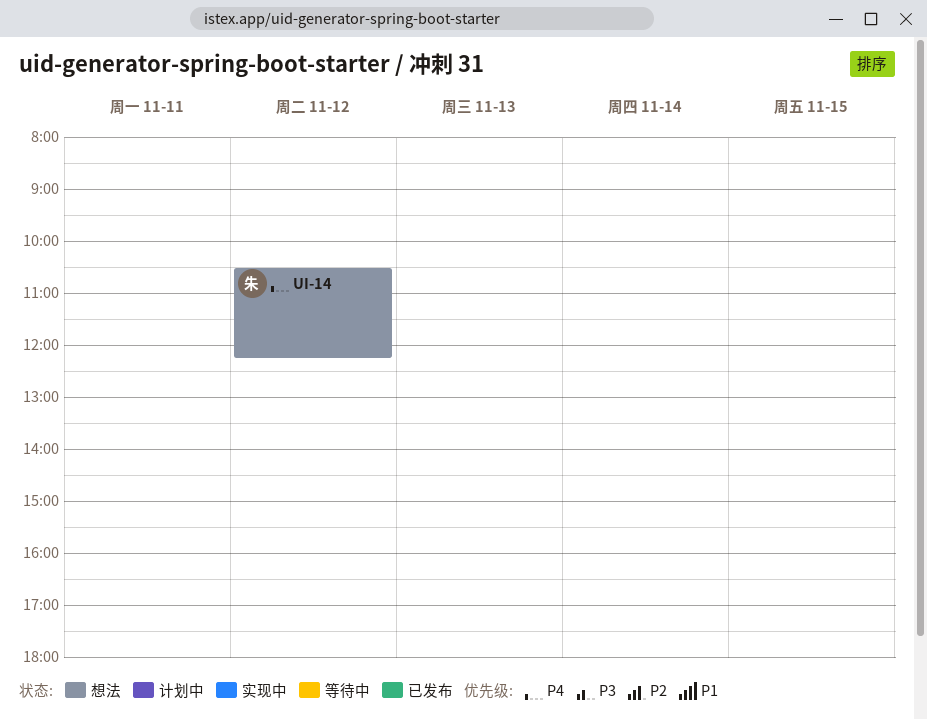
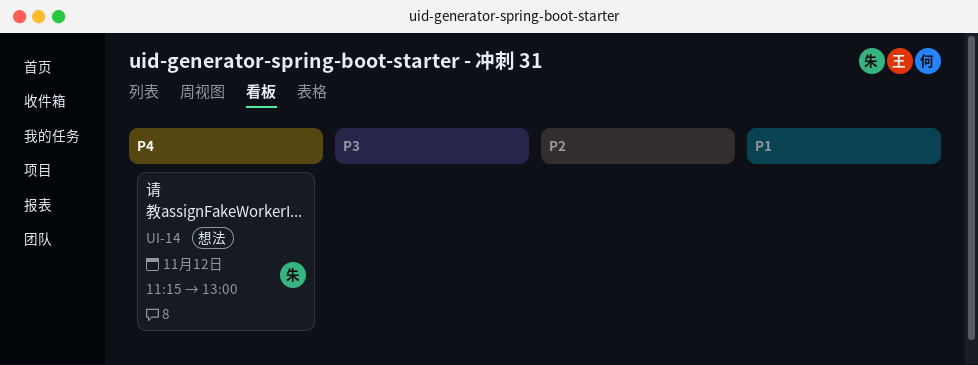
UI-14, begins: 10:30 -> 11:15
UI-14, ends: 12:15 -> 13:00

